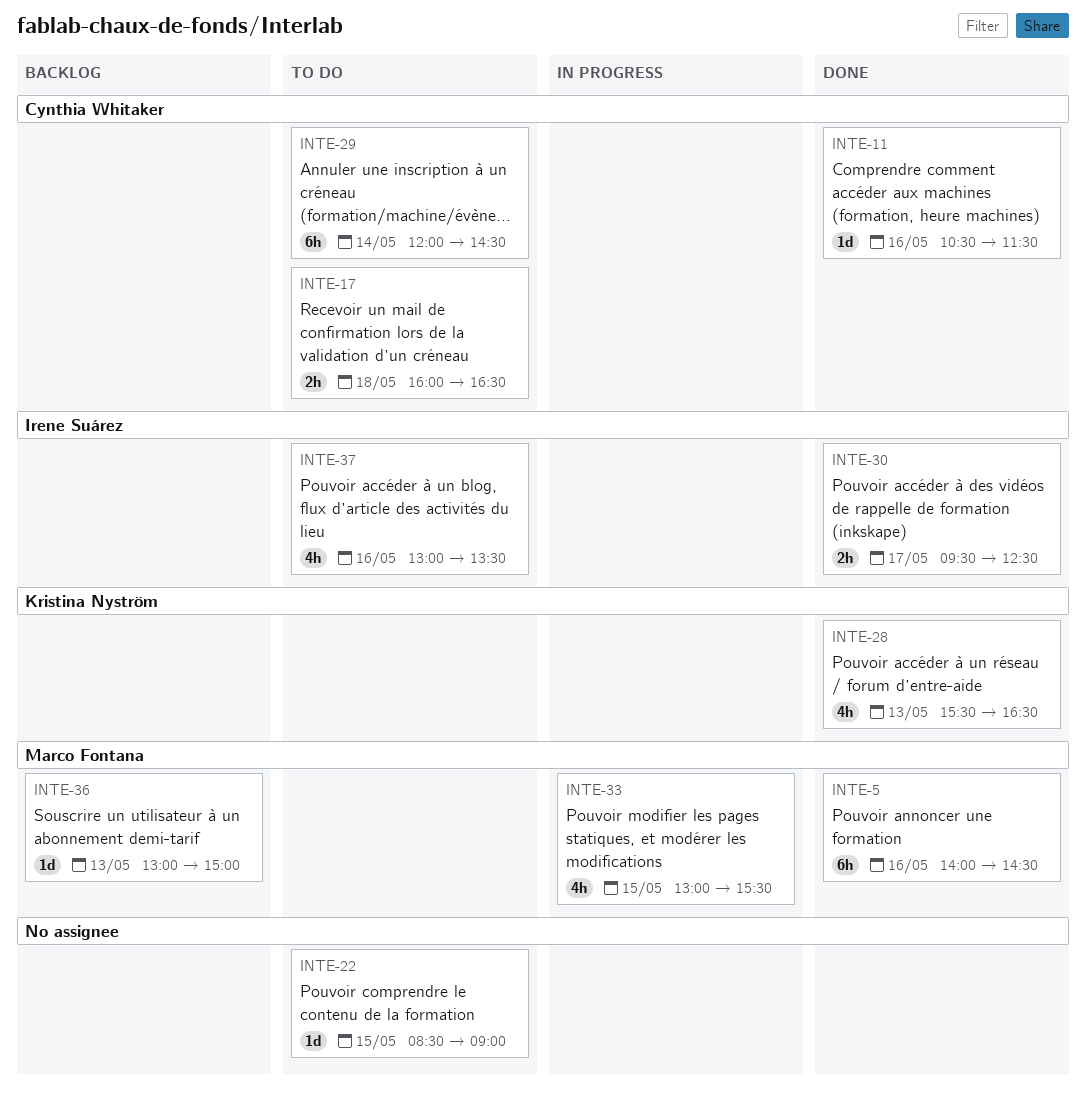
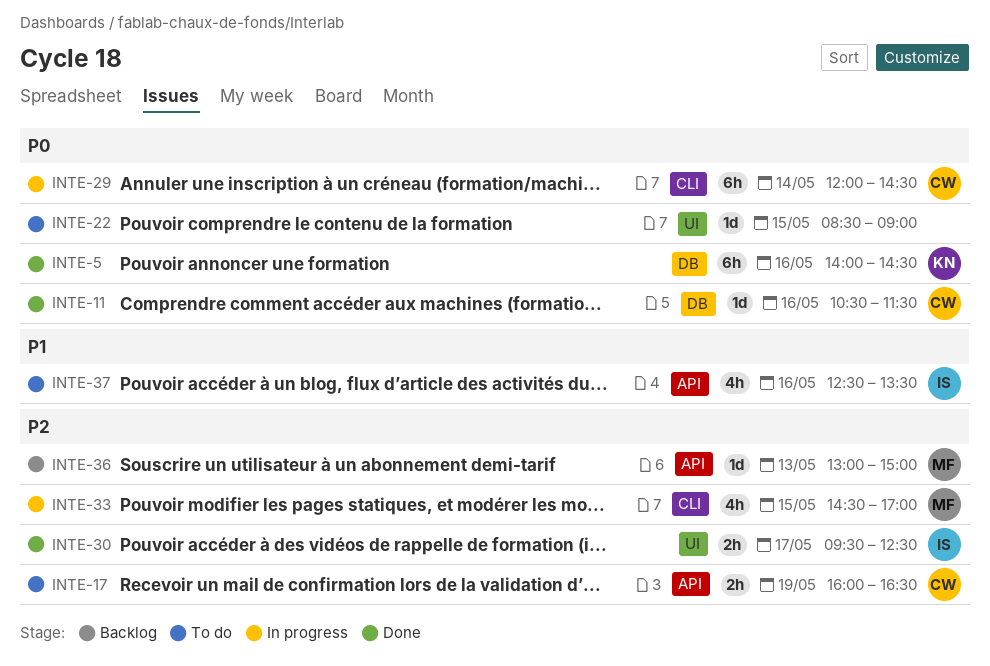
INTE-5, owner: Marco Fontana -> Kristina Nyström
INTE-17, day: May 18 -> May 19
INTE-28: present -> none
INTE-29, status: To do -> In progress
INTE-33, begins: 13:00 -> 14:30
INTE-33, ends: 15:30 -> 17:00
INTE-37, begins: 13:00 -> 12:30

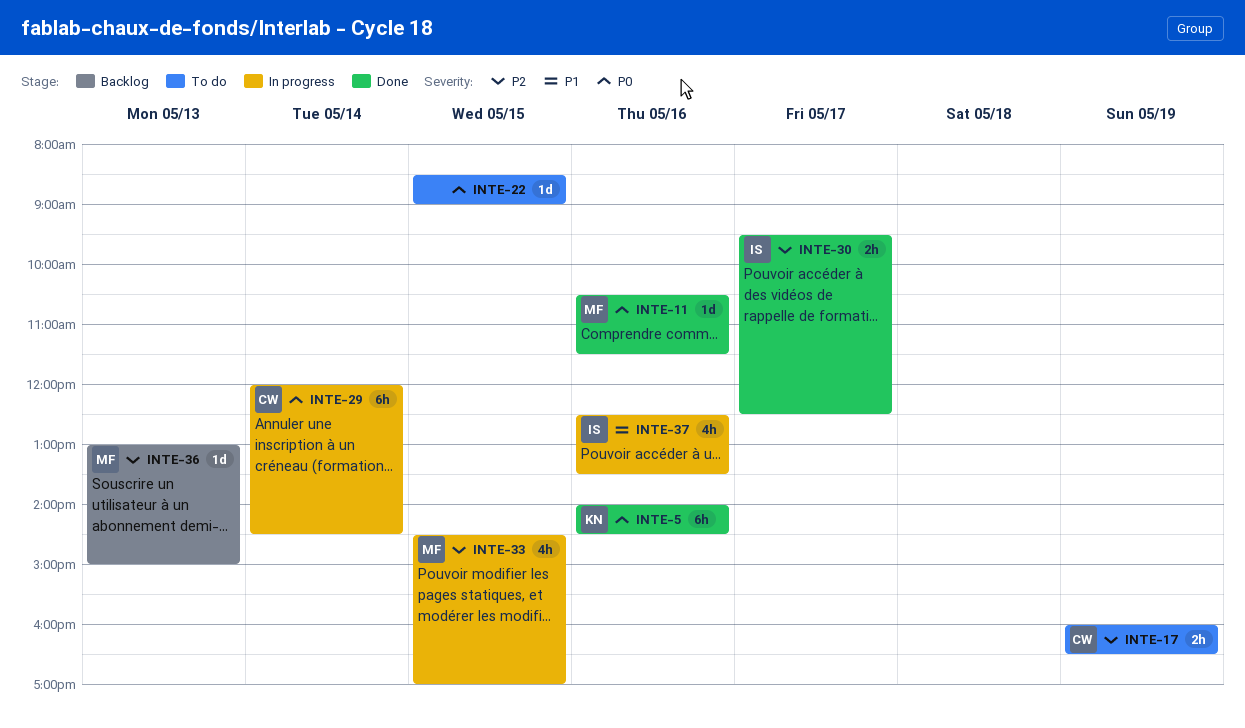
INTE-11, owner: CW -> MF
INTE-37, status: To do -> In progress

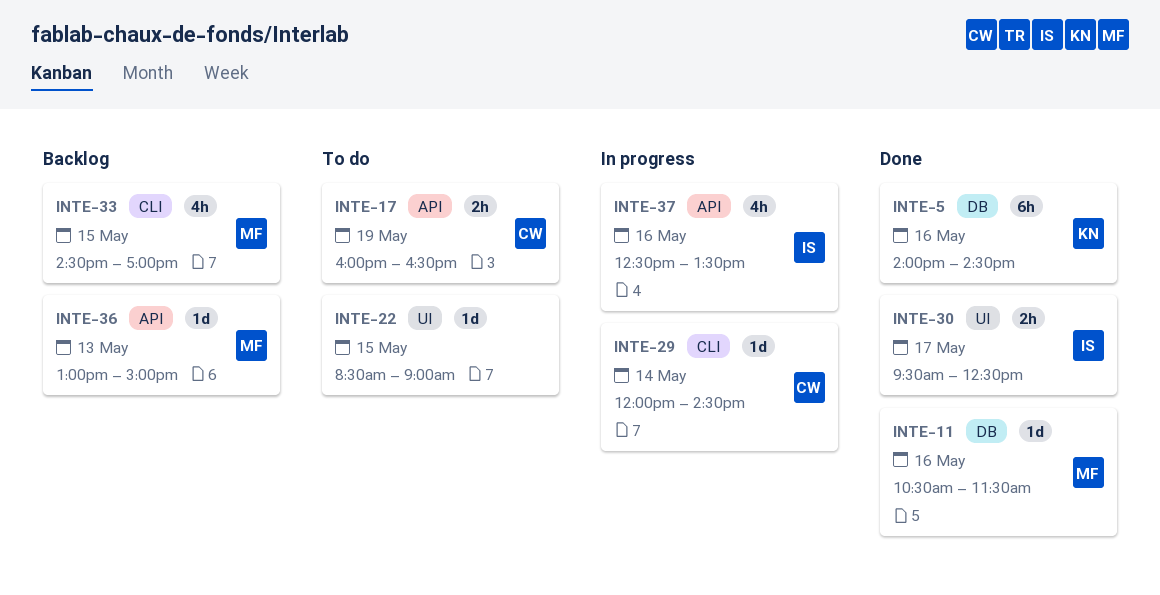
INTE-29, estimate: 6h -> 1d
INTE-33, status: In progress -> Backlog

